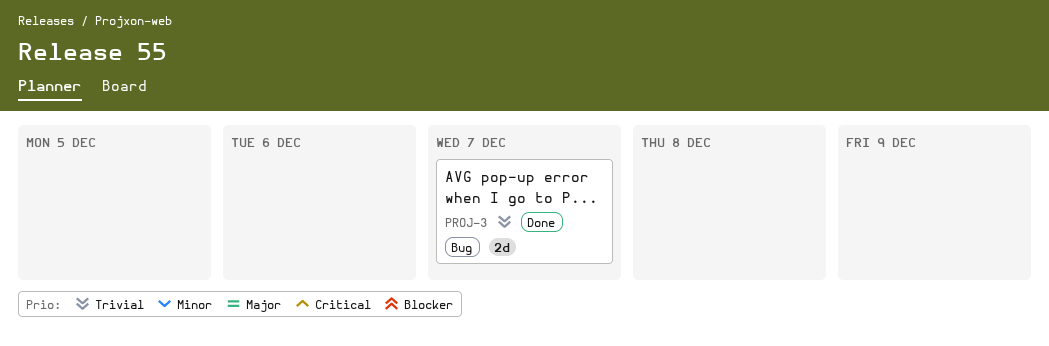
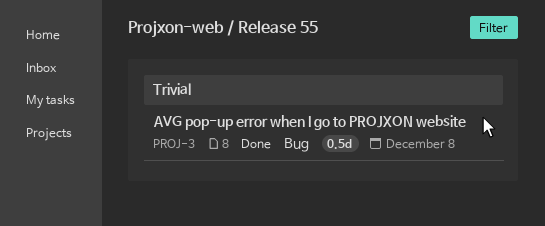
PROJ-3, estimate: 2d -> 0.5d
PROJ-3, due: Dec 7 -> Dec 8

